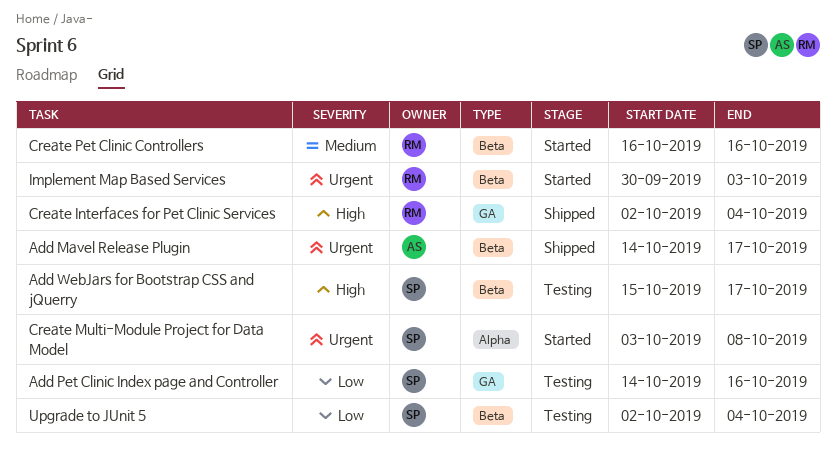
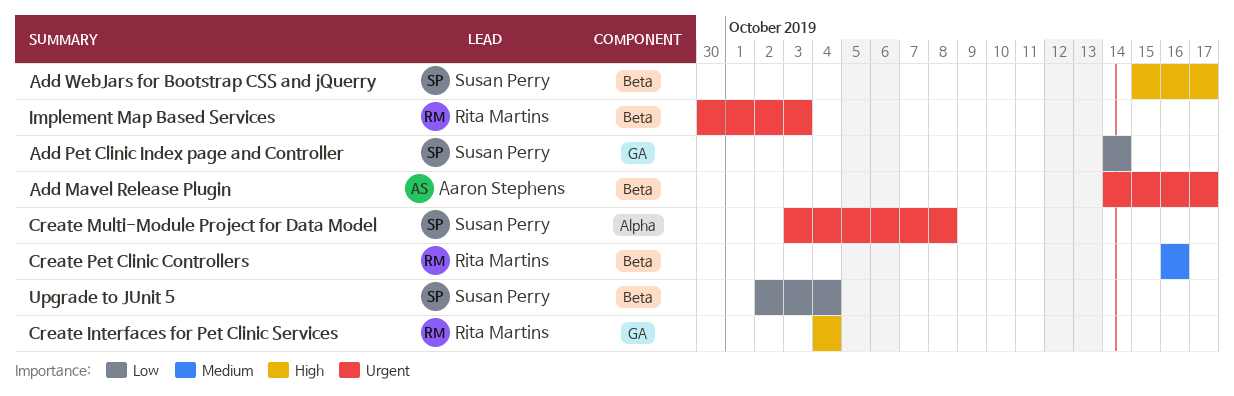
Add Pet Clinic Index page and Controller, due: Oct 16 -> Oct 14
Create Interfaces for Pet Clinic Services, start: Oct 2 -> Oct 4

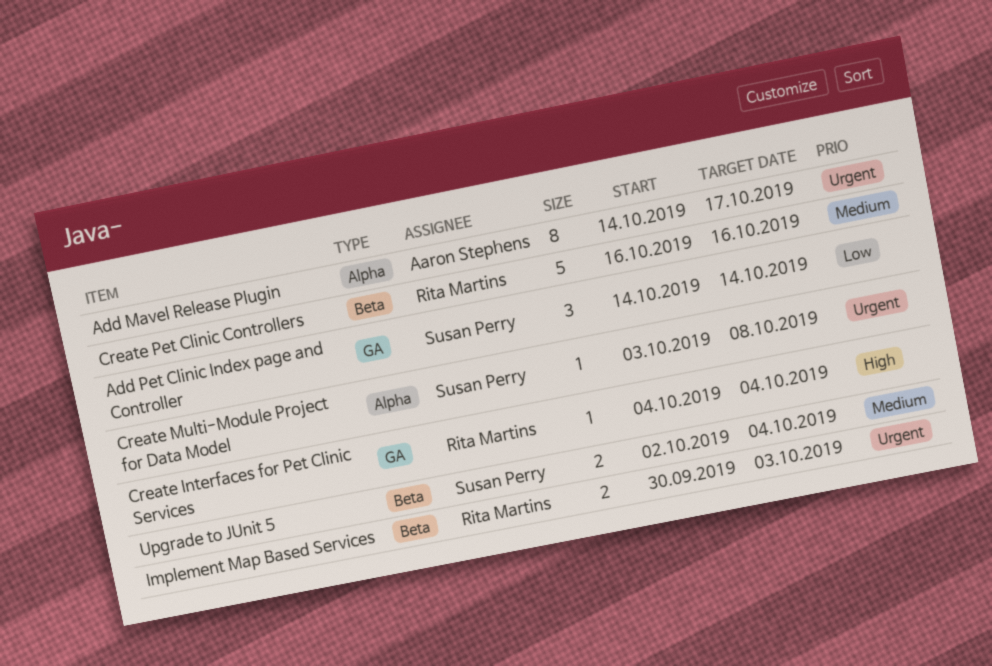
Add Mavel Release Plugin, label: Beta -> Alpha
Add WebJars for Bootstrap CSS and jQuerry: present -> none
Upgrade to JUnit 5, priority: Low -> Medium

